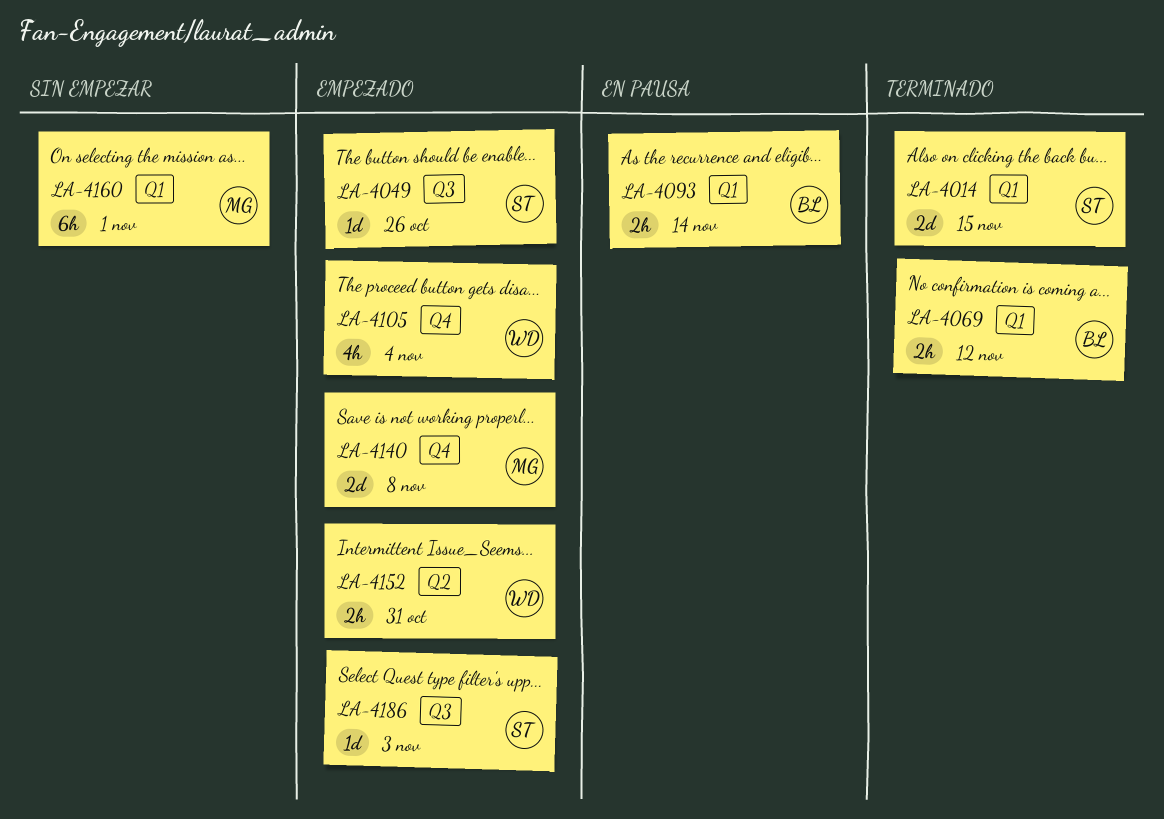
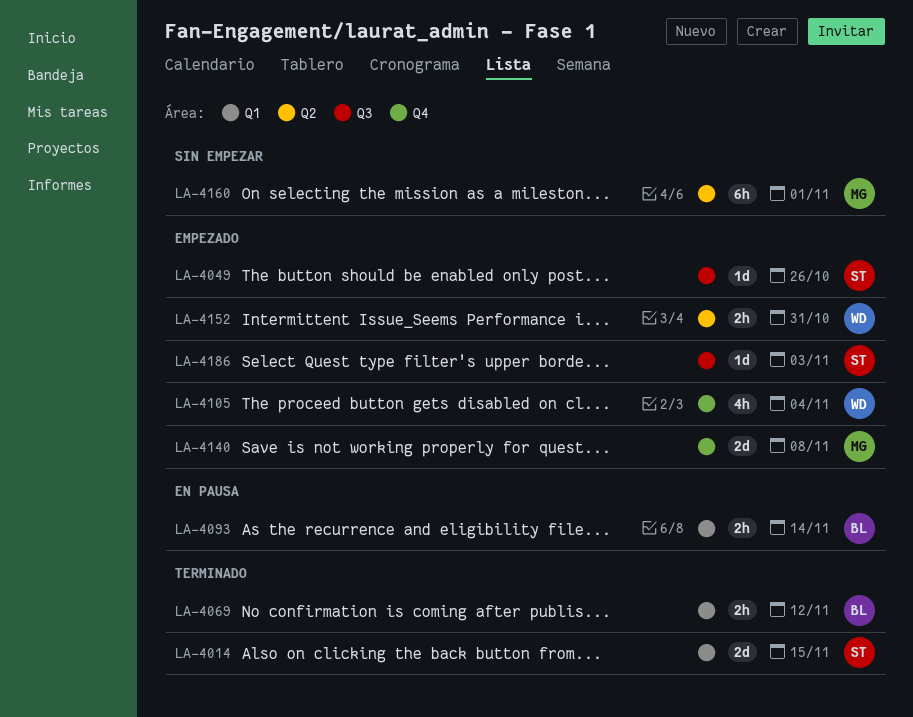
LA-4160, label: Q1 -> Q2

